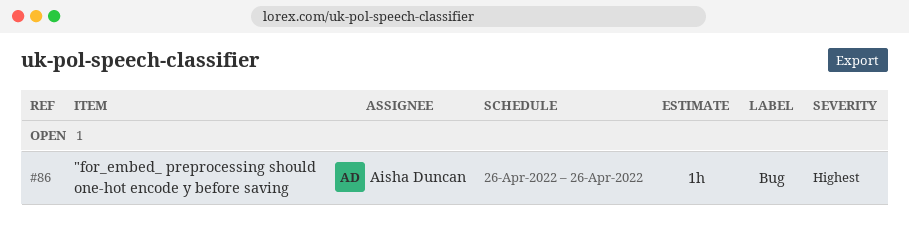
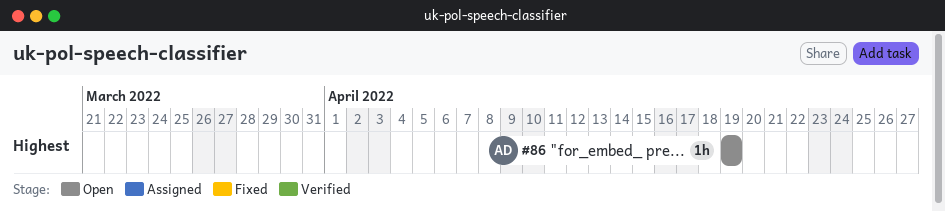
#86, start: Apr 26 -> Apr 19
#86, due: Apr 26 -> Apr 19

